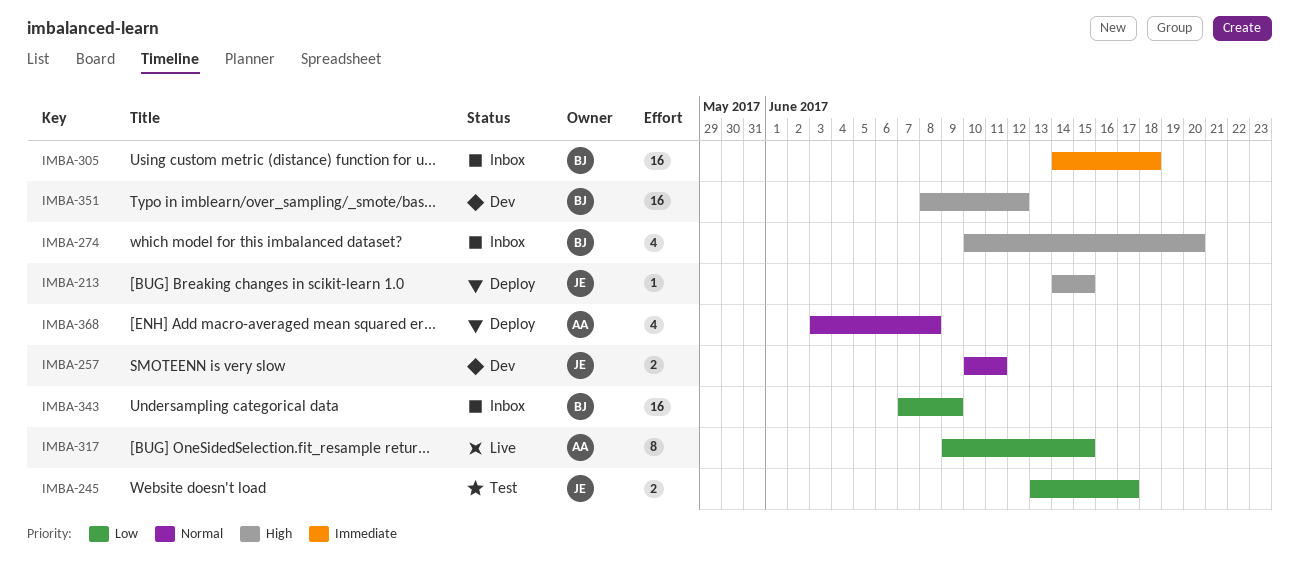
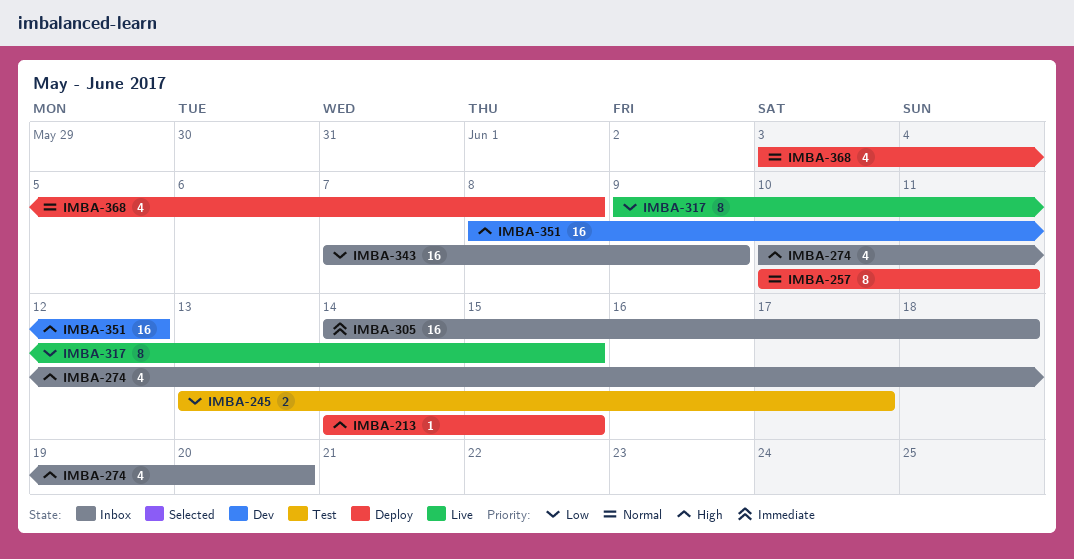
IMBA-257, status: Dev -> Deploy
IMBA-257, estimate: 2 -> 8

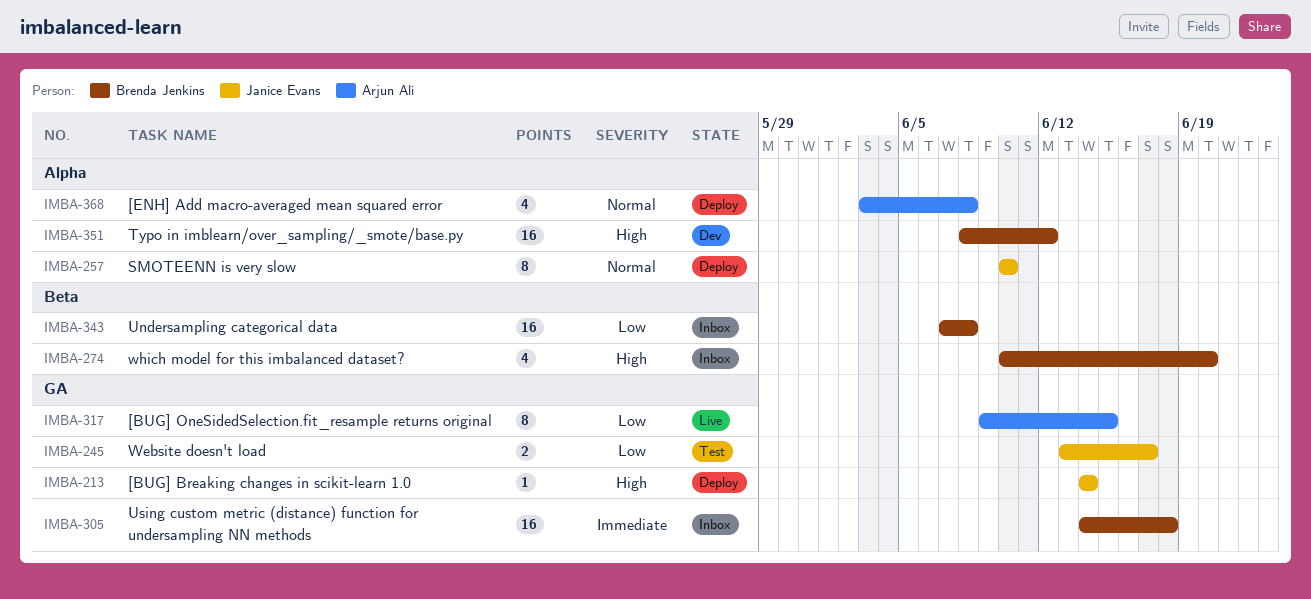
IMBA-213, due: Jun 15 -> Jun 14
IMBA-257, due: Jun 11 -> Jun 10
IMBA-343, due: Jun 9 -> Jun 8

